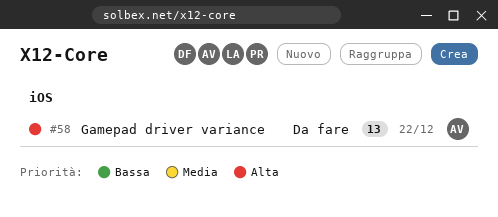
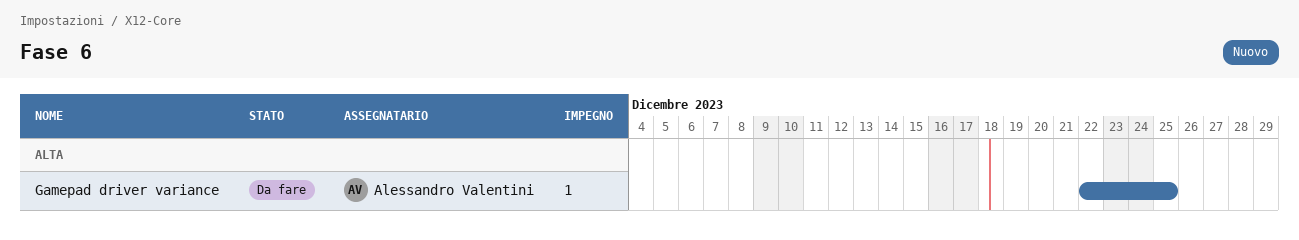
Gamepad driver variance, estimate: 13 -> 1
Gamepad driver variance, due: Dec 22 -> Dec 25

